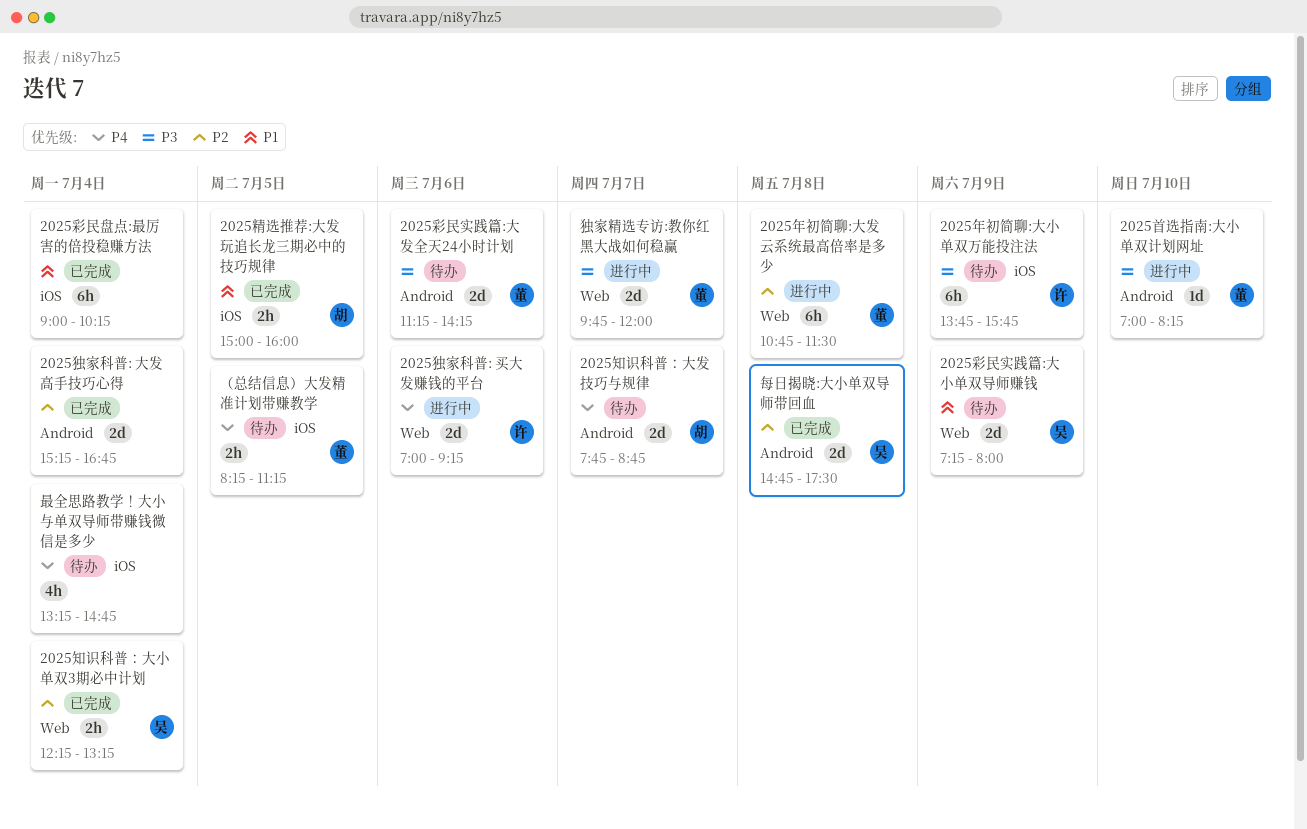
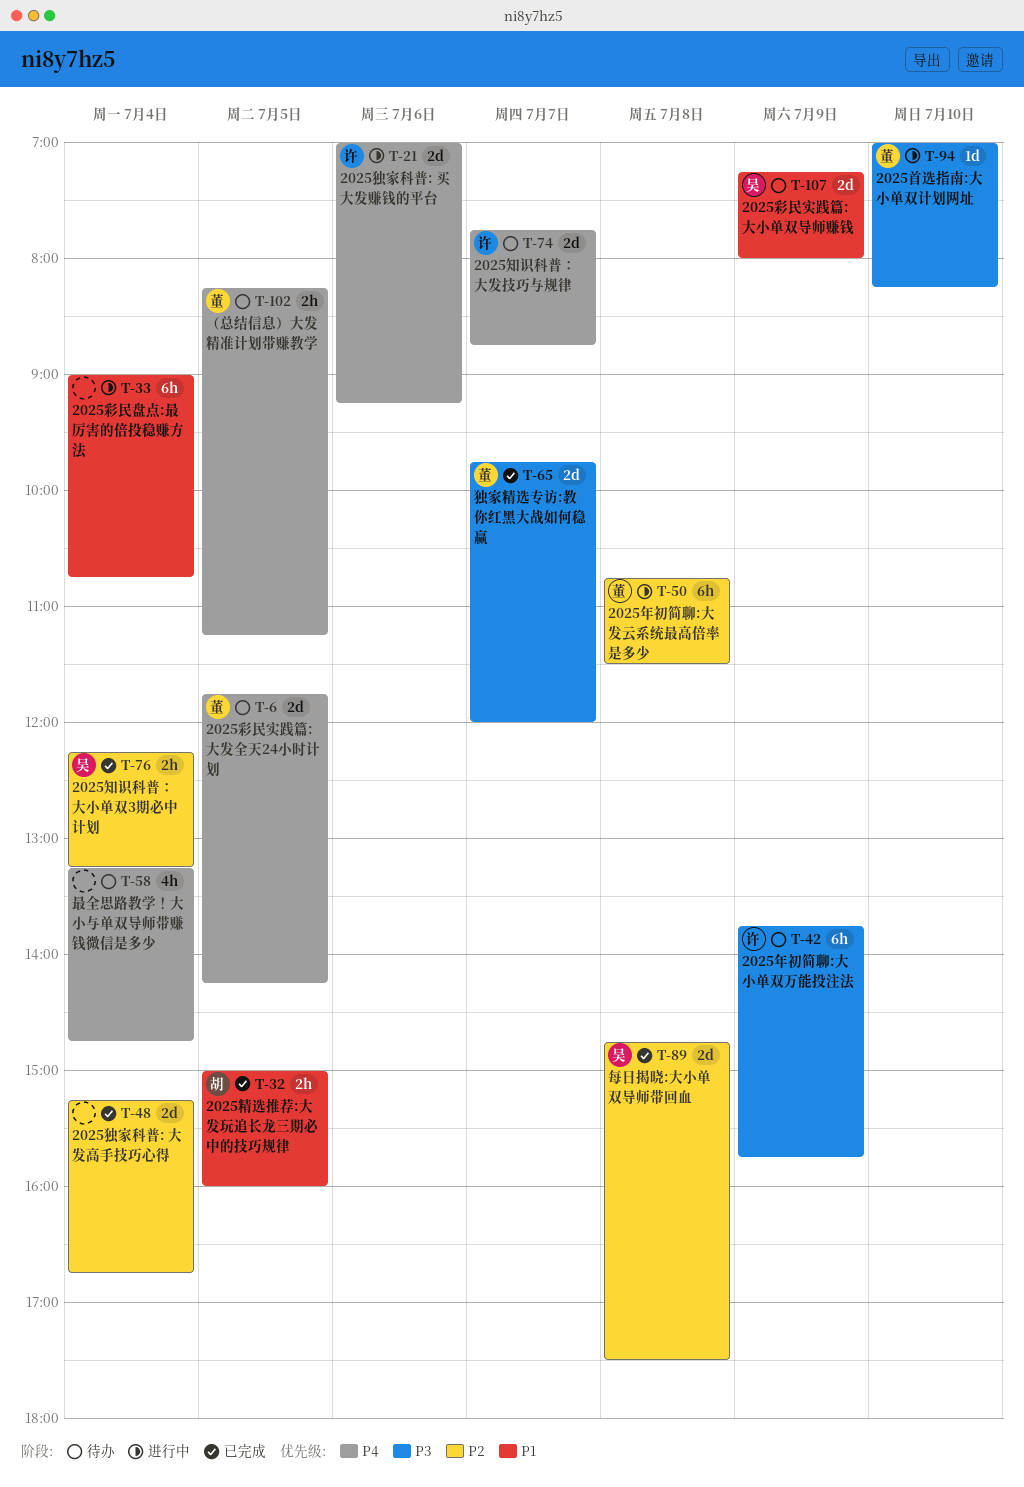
2025彩民实践篇:大发全天24小时计划, priority: P3 -> P4
2025彩民实践篇:大发全天24小时计划, day: Jul 6 -> Jul 5
2025彩民实践篇:大发全天24小时计划, begins: 11:15 -> 11:45
2025彩民盘点:最厉害的倍投稳赚方法, status: 已完成 -> 进行中
2025彩民盘点:最厉害的倍投稳赚方法, ends: 10:15 -> 10:45
2025知识科普：大发技巧与规律, owner: 胡 -> 许
独家精选专访:教你红黑大战如何稳赢, status: 进行中 -> 已完成

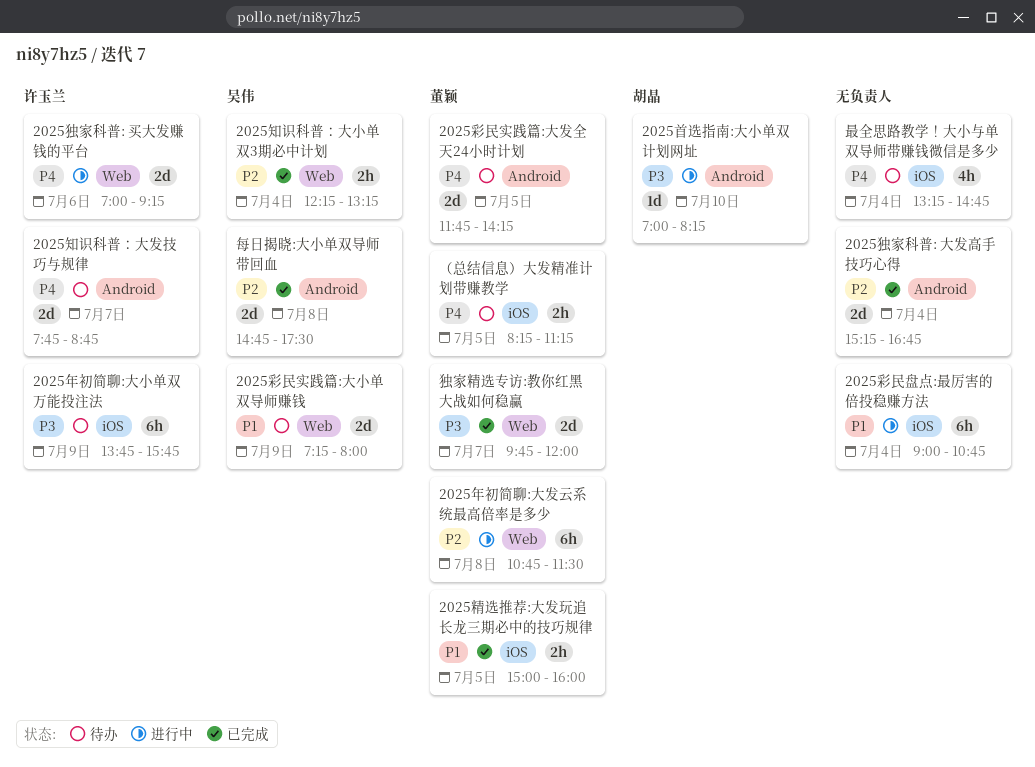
2025精选推荐:大发玩追长龙三期必中的技巧规律, owner: 胡晶 -> 董颖
2025首选指南:大小单双计划网址, owner: 董颖 -> 胡晶

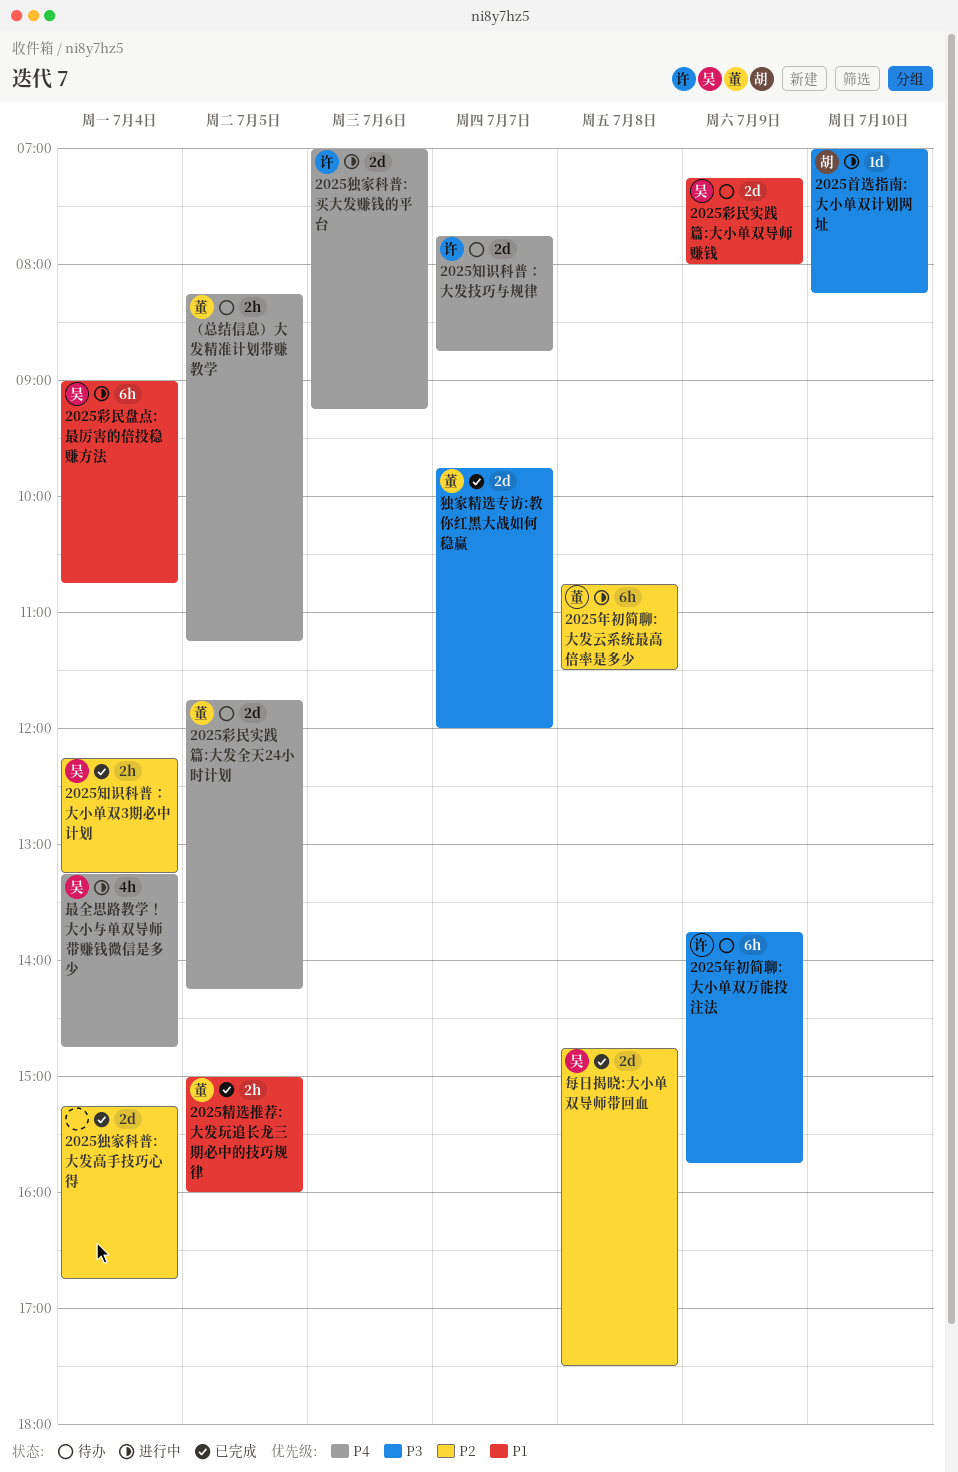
2025彩民盘点:最厉害的倍投稳赚方法, owner: none -> 吴伟
最全思路教学！大小与单双导师带赚钱微信是多少, status: 待办 -> 进行中
最全思路教学！大小与单双导师带赚钱微信是多少, owner: none -> 吴伟

